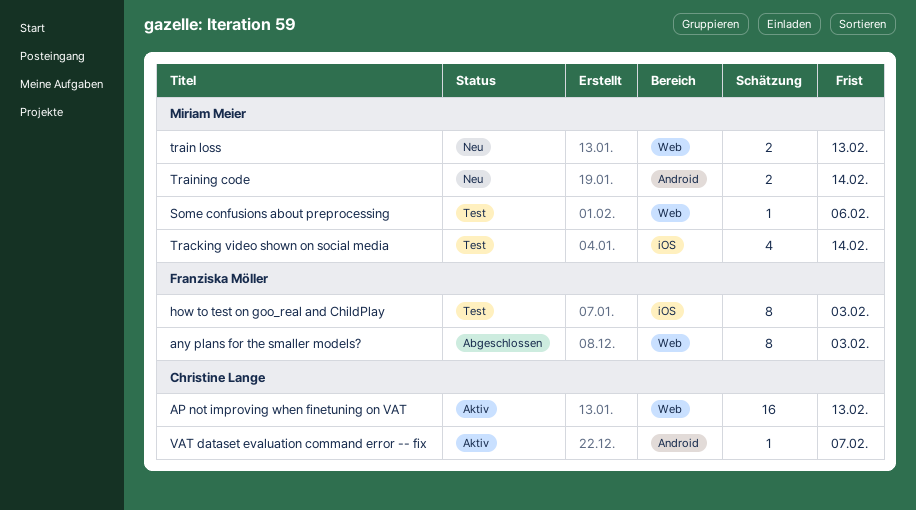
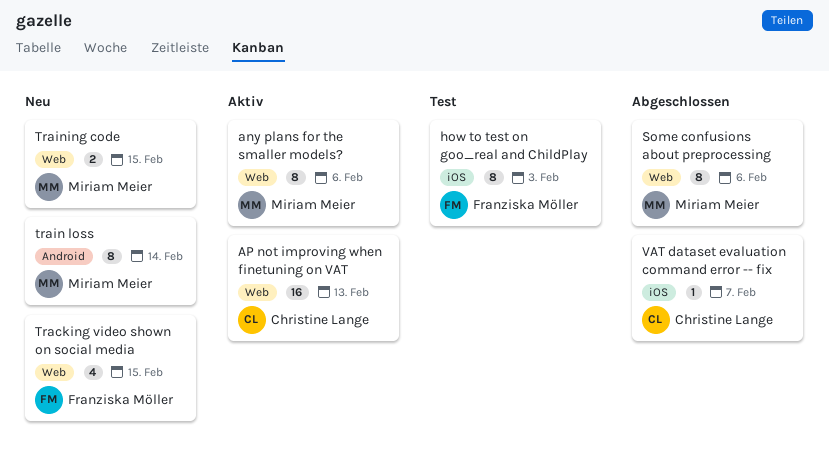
any plans for the smaller models?, status: Abgeschlossen -> Aktiv
any plans for the smaller models?, owner: Franziska Möller -> Miriam Meier
any plans for the smaller models?, due: Feb 3 -> Feb 6
Some confusions about preprocessing, status: Test -> Abgeschlossen
Some confusions about preprocessing, estimate: 1 -> 8
Tracking video shown on social media, status: Test -> Neu
Tracking video shown on social media, owner: Miriam Meier -> Franziska Möller
Tracking video shown on social media, label: iOS -> Web
Tracking video shown on social media, due: Feb 14 -> Feb 15
train loss, label: Web -> Android
train loss, estimate: 2 -> 8
train loss, due: Feb 13 -> Feb 14
Training code, label: Android -> Web
Training code, due: Feb 14 -> Feb 15
VAT dataset evaluation command error -- fix, status: Aktiv -> Abgeschlossen
VAT dataset evaluation command error -- fix, label: Android -> iOS

